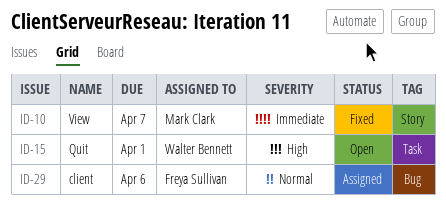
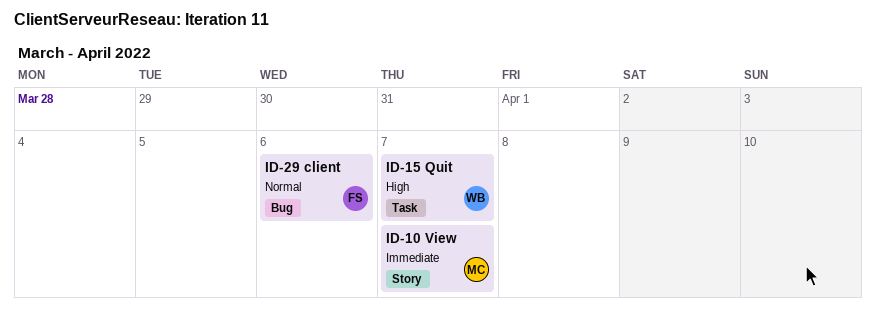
ID-15, due: Apr 1 -> Apr 7

